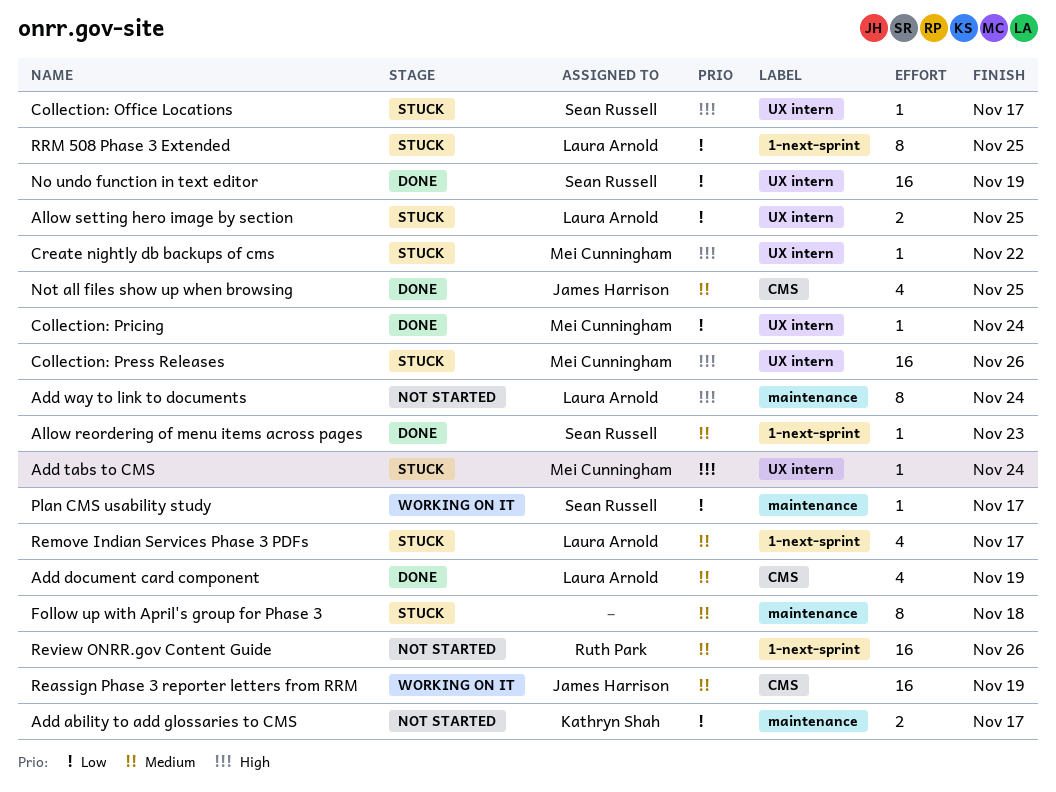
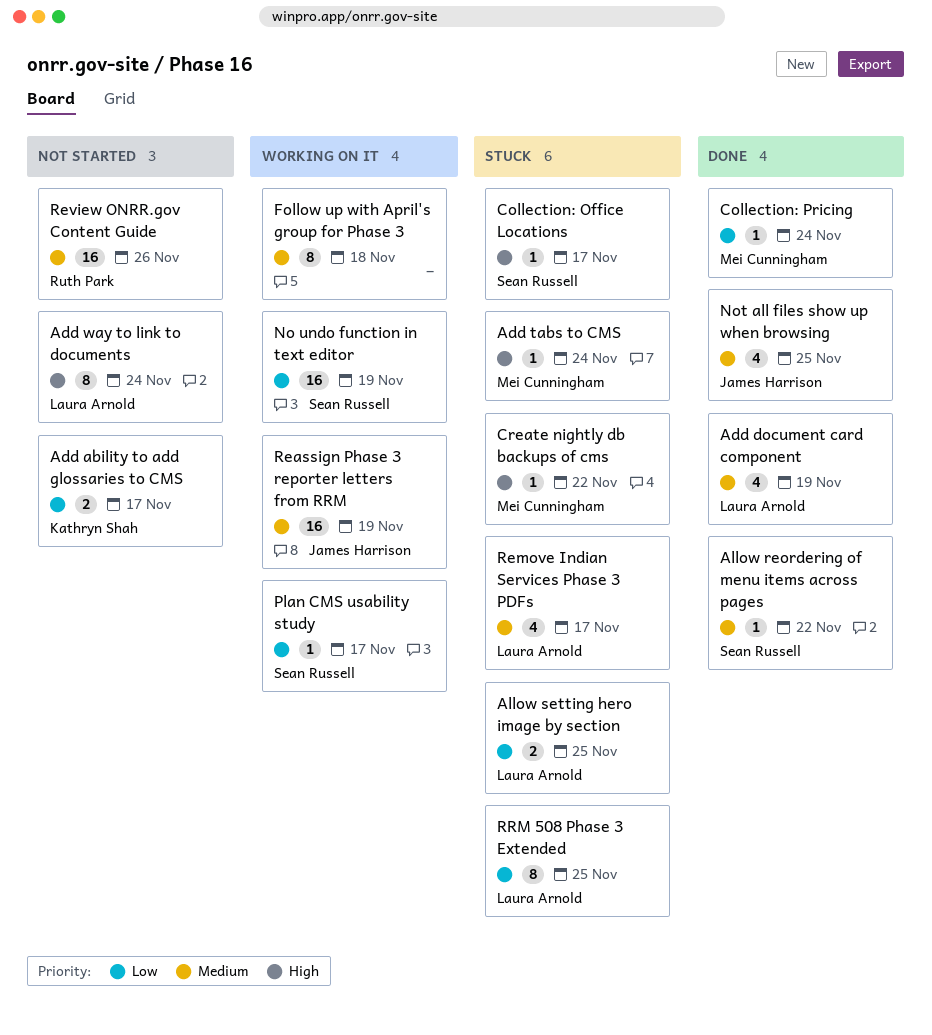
Allow reordering of menu items across pages, due: Nov 23 -> Nov 22
Collection: Press Releases: present -> none
Follow up with April's group for Phase 3, status: Stuck -> Working on it
No undo function in text editor, status: Done -> Working on it

